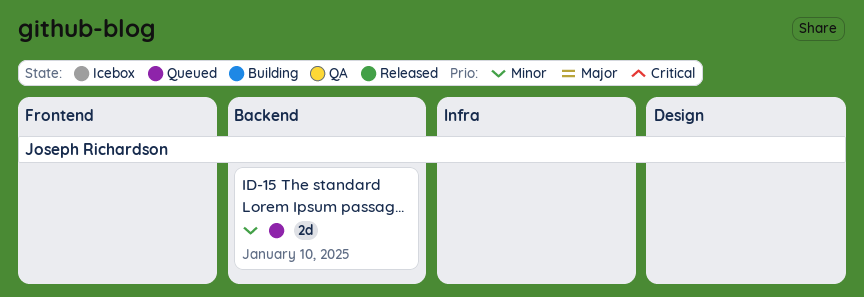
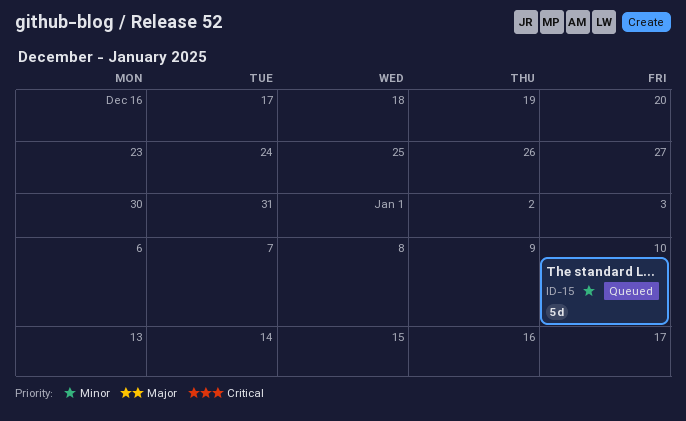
ID-15, estimate: 2d -> 5d

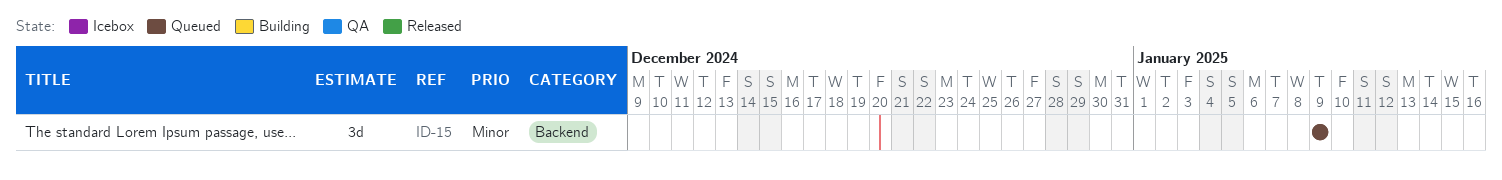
ID-15, estimate: 5d -> 3d
ID-15, due: Jan 10 -> Jan 9

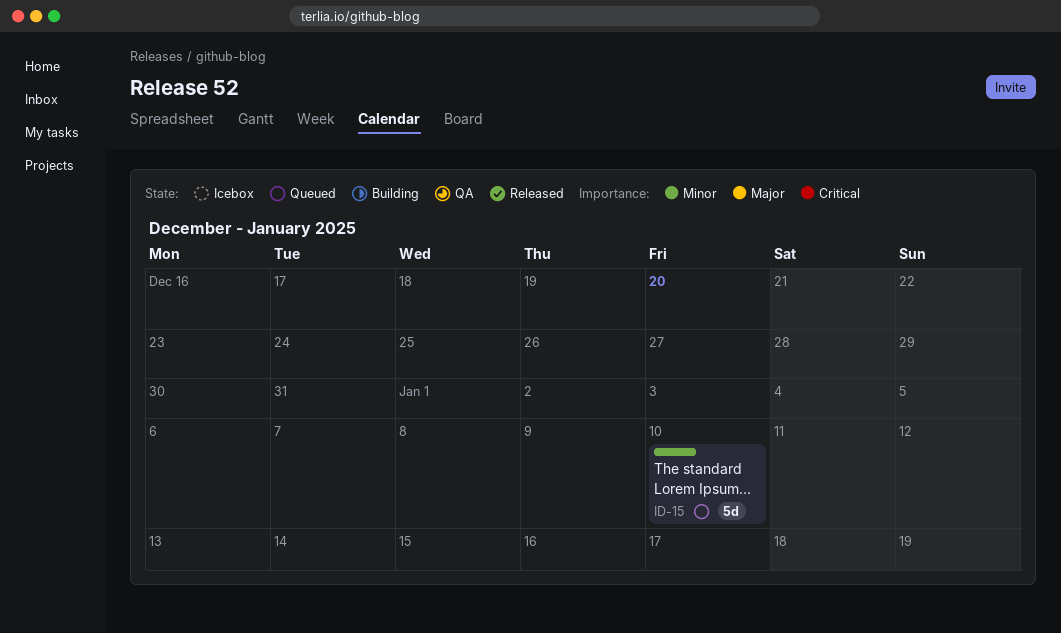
ID-15, estimate: 3d -> 5d
ID-15, due: Jan 9 -> Jan 10

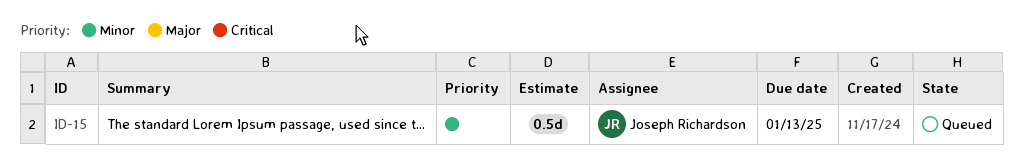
ID-15, estimate: 5d -> 0.5d
ID-15, due: Jan 10 -> Jan 13

